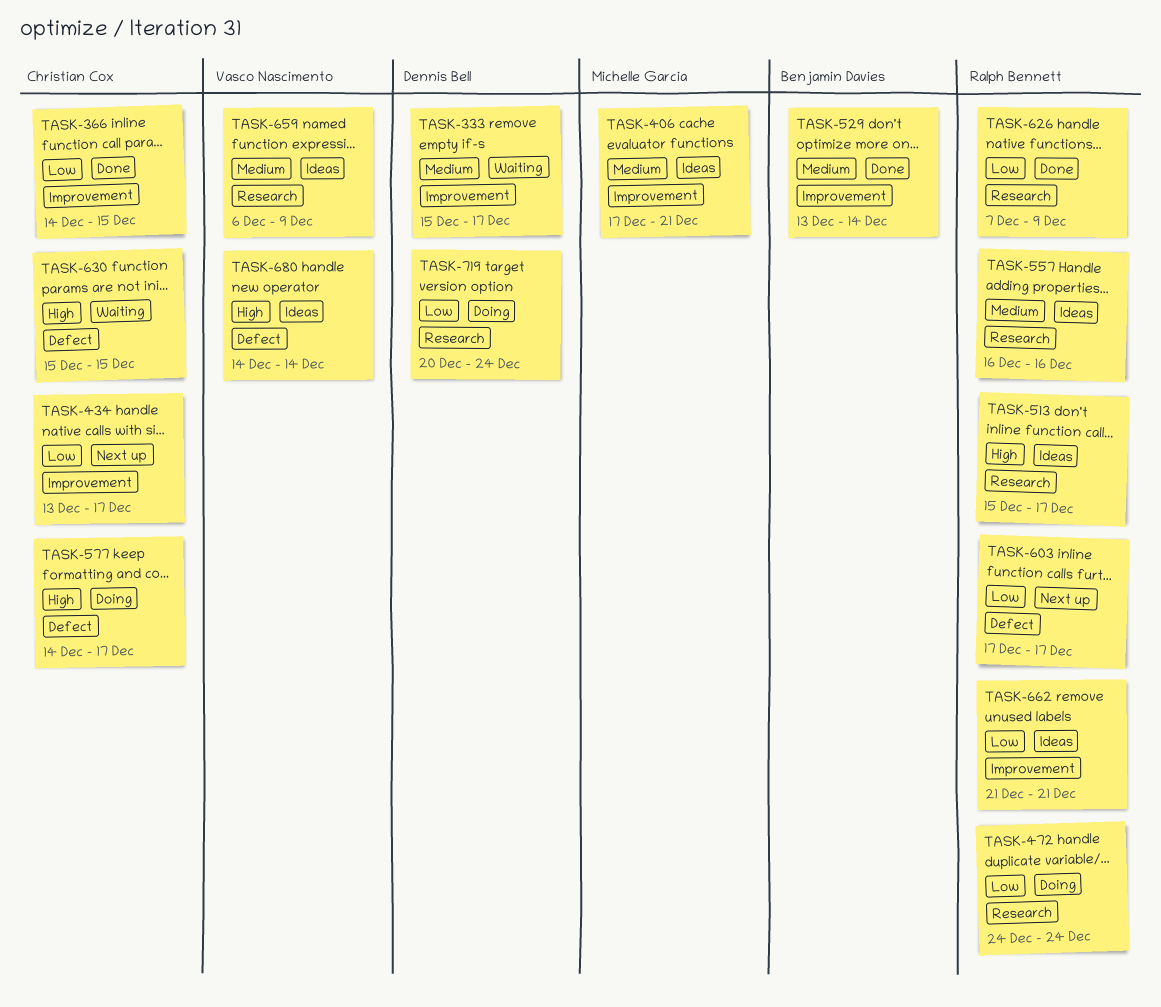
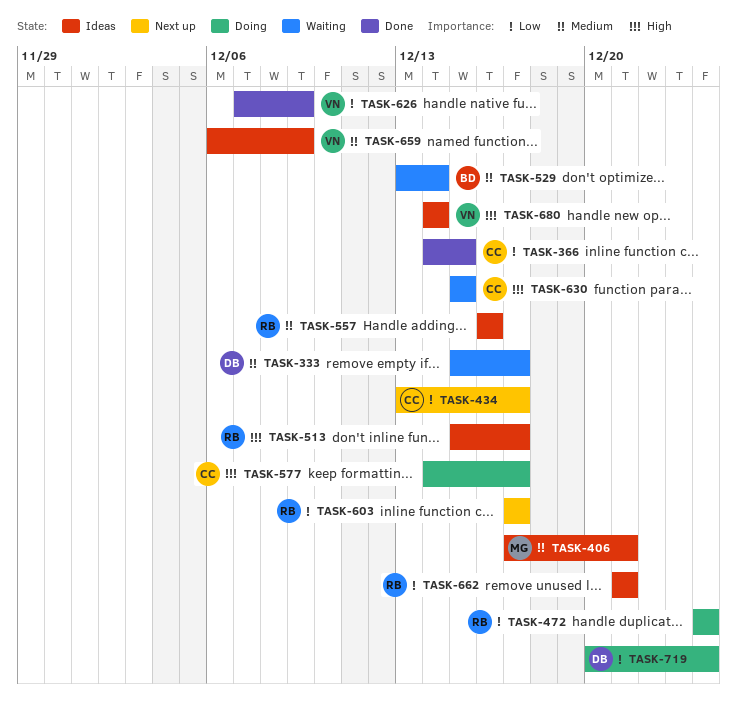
TASK-529, status: Done -> Waiting
TASK-626, owner: Ralph Bennett -> Vasco Nascimento

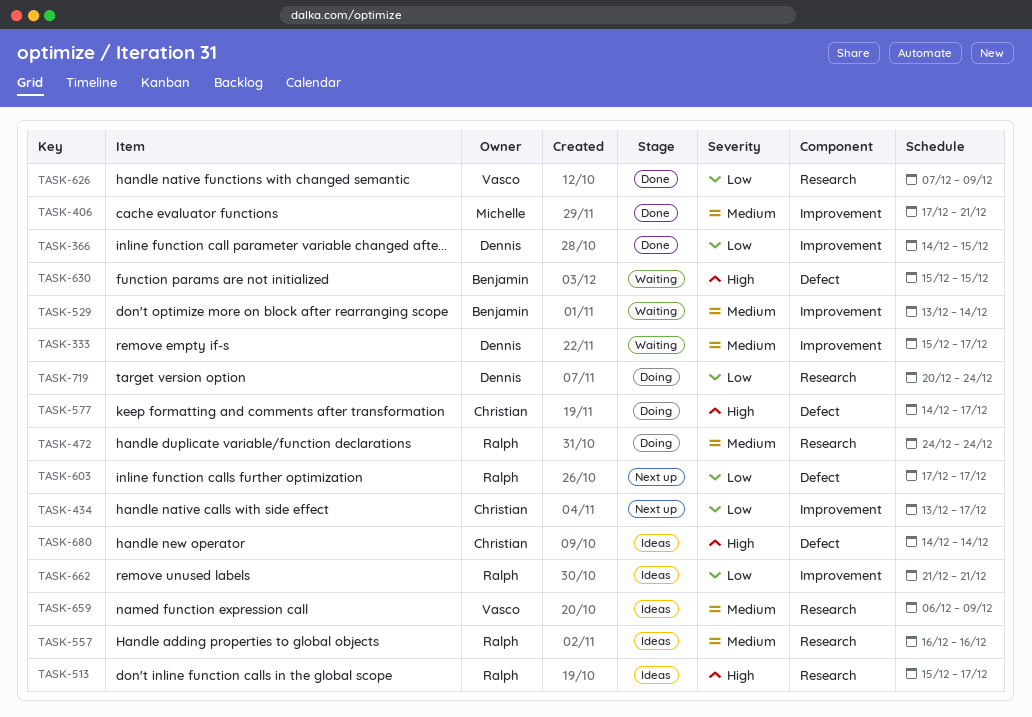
TASK-366, owner: Christian -> Dennis
TASK-406, status: Ideas -> Done
TASK-472, priority: Low -> Medium
TASK-630, owner: Christian -> Benjamin
TASK-680, owner: Vasco -> Christian

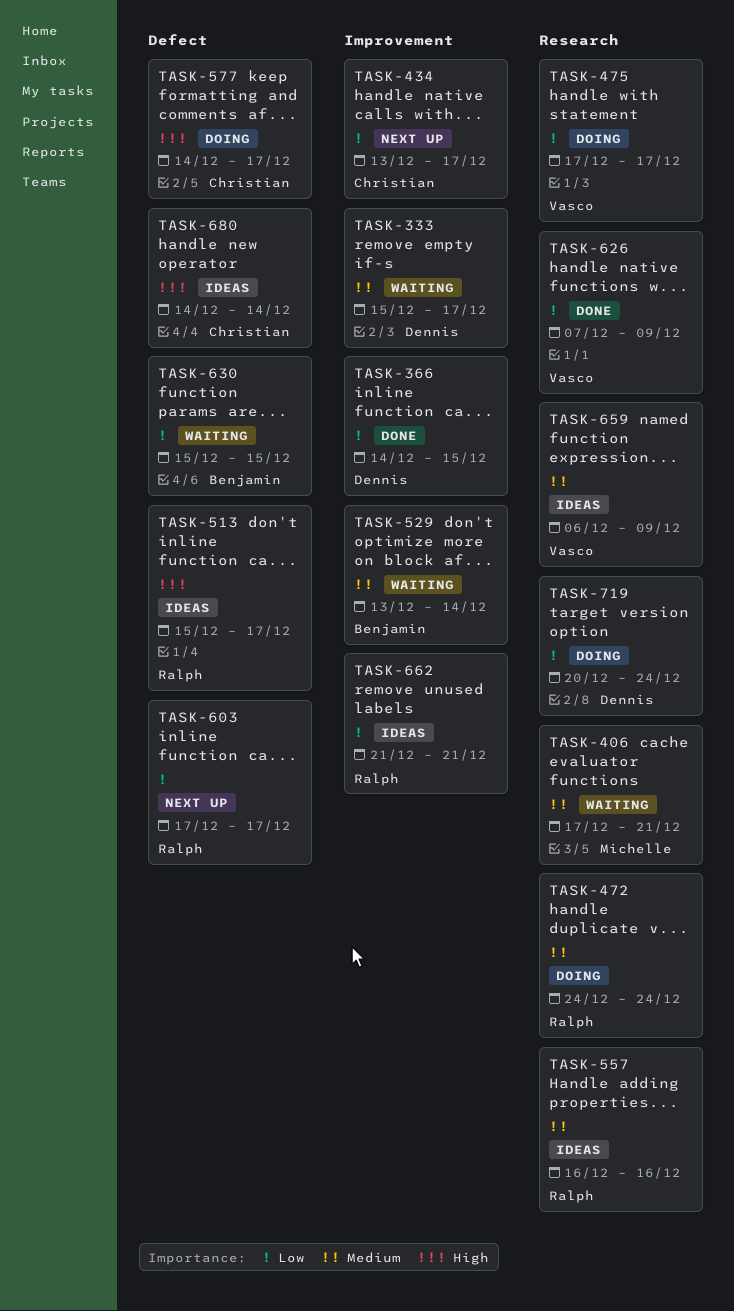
TASK-406, status: Done -> Waiting
TASK-406, label: Improvement -> Research
TASK-475: none -> present
TASK-513, label: Research -> Defect
TASK-630, priority: High -> Low

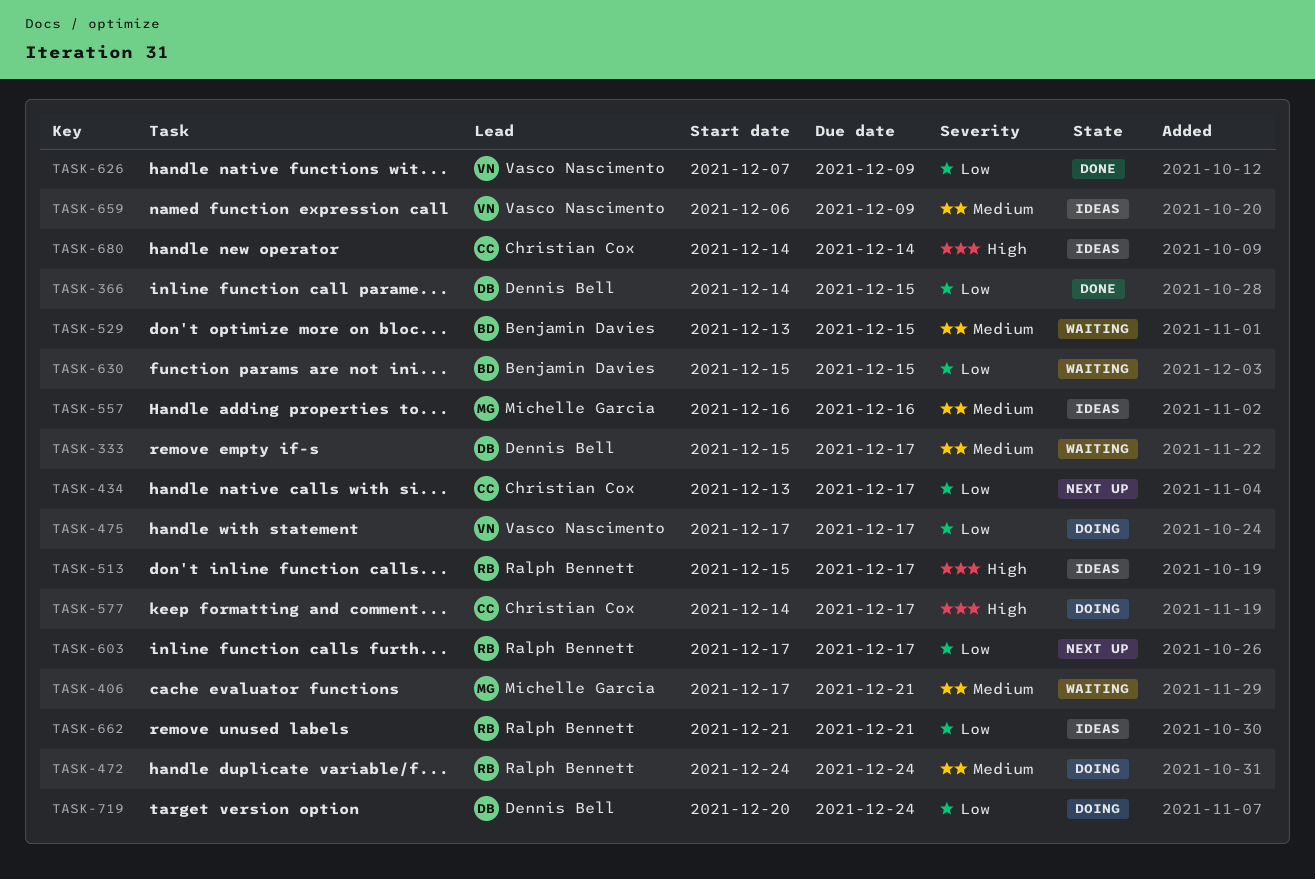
TASK-529, due: Dec 14 -> Dec 15
TASK-557, owner: Ralph Bennett -> Michelle Garcia

